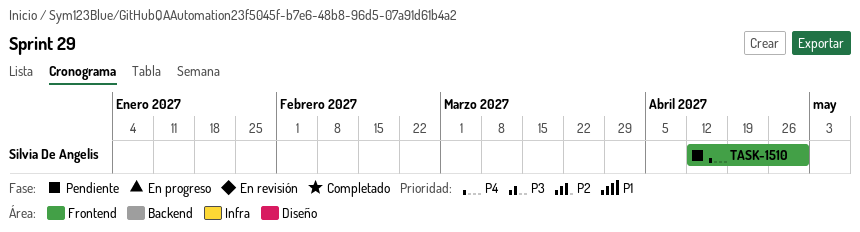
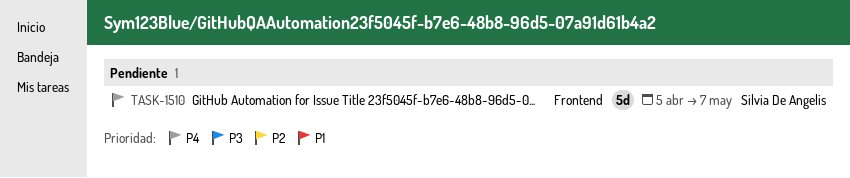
TASK-1510, start: Apr 12 -> Apr 5
TASK-1510, due: Apr 30 -> May 7

